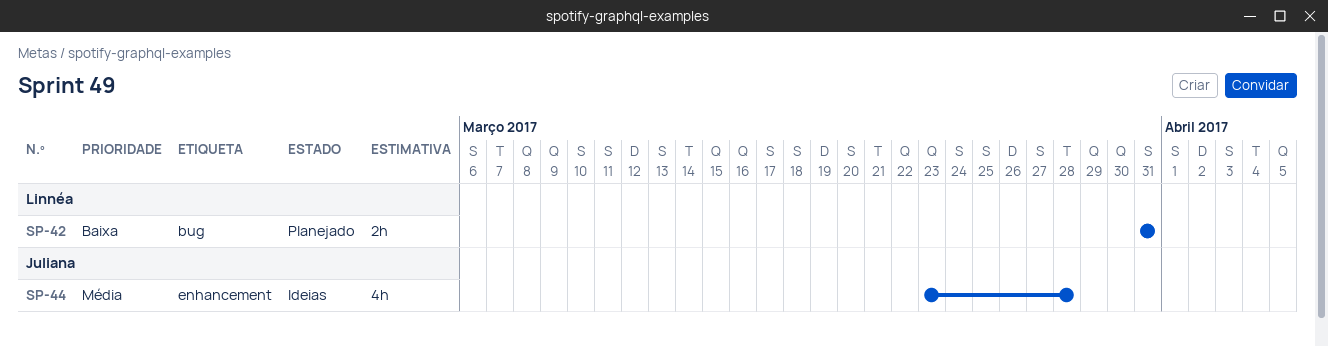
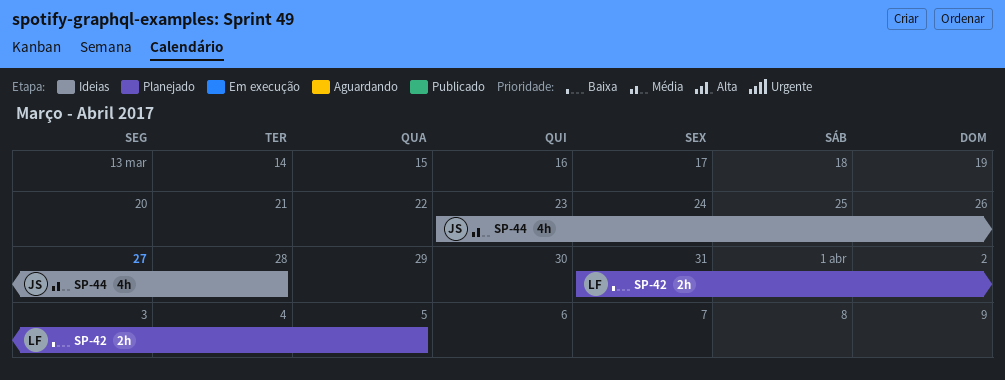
SP-42, due: Mar 31 -> Apr 5

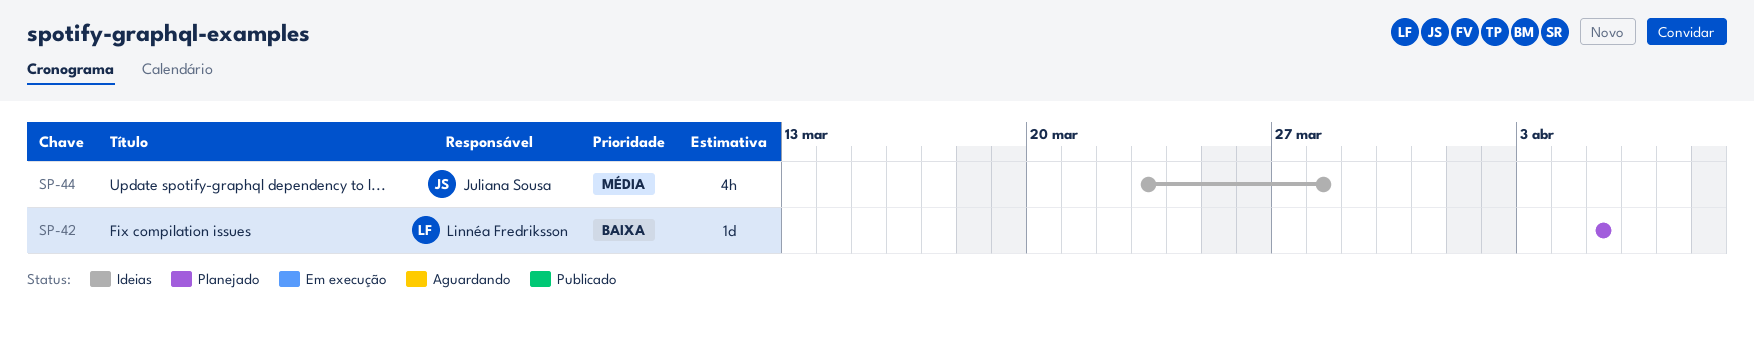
SP-42, estimate: 2h -> 1d
SP-42, start: Mar 31 -> Apr 5

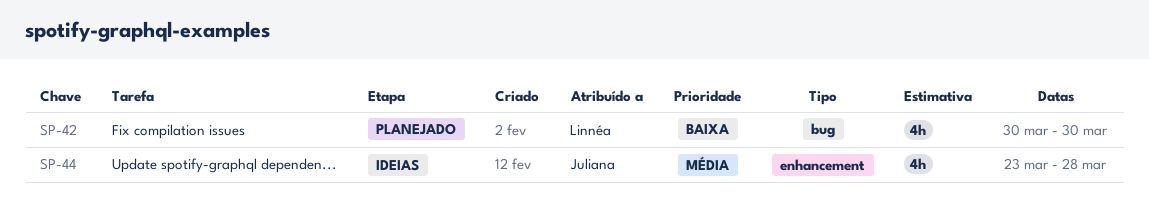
SP-42, estimate: 1d -> 4h
SP-42, start: Apr 5 -> Mar 30
SP-42, due: Apr 5 -> Mar 30

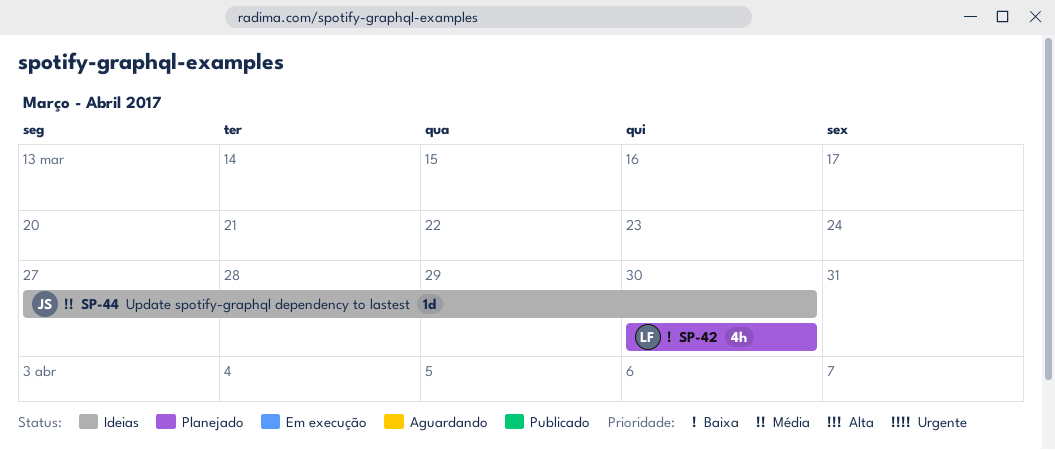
SP-44, estimate: 4h -> 1d
SP-44, start: Mar 23 -> Mar 27
SP-44, due: Mar 28 -> Mar 30

